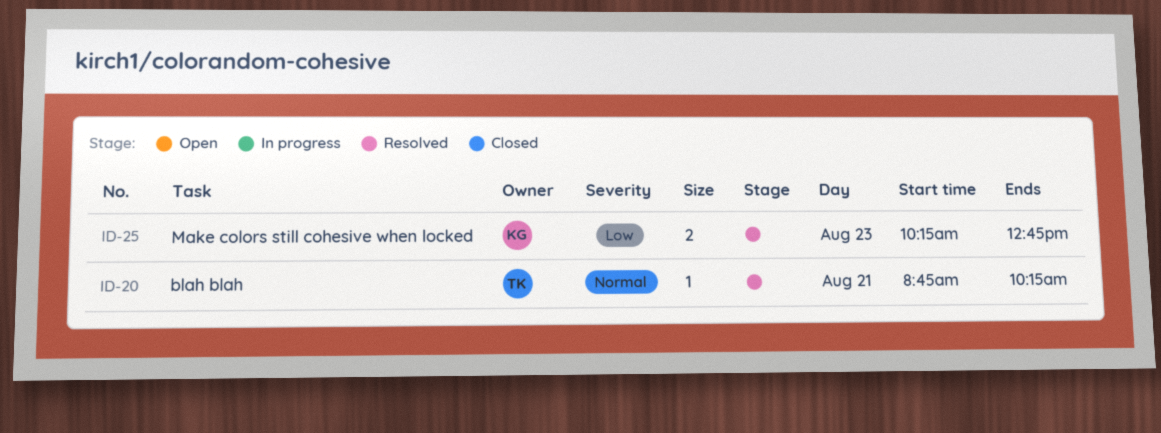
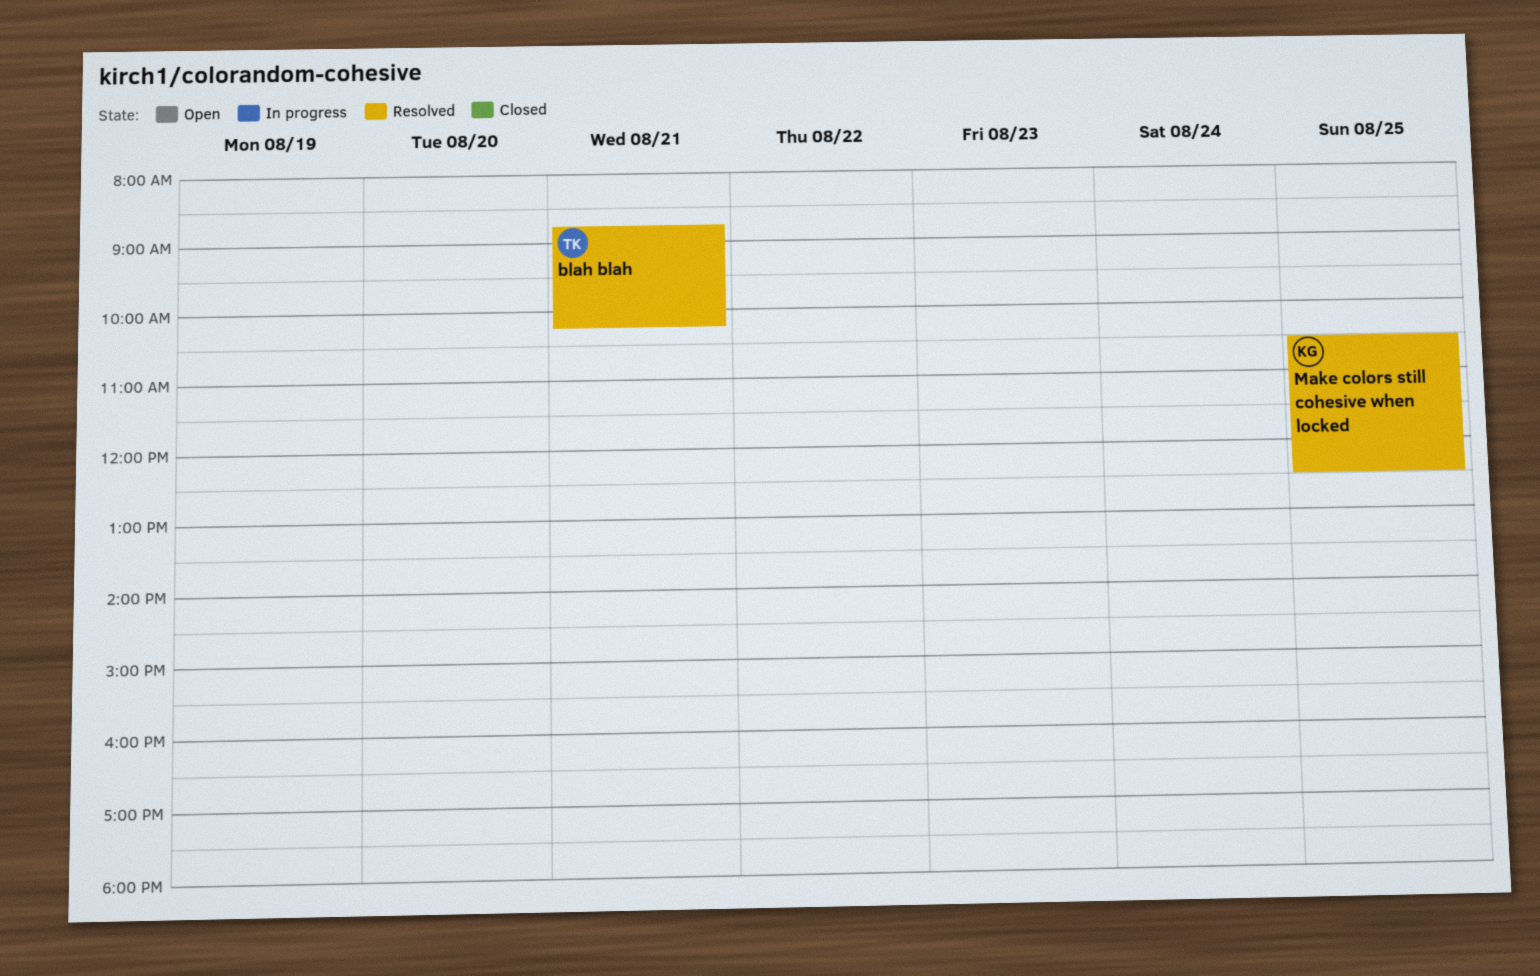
Make colors still cohesive when locked, day: Aug 23 -> Aug 25
Make colors still cohesive when locked, begins: 10:15 -> 10:30
Make colors still cohesive when locked, ends: 12:45 -> 12:30

